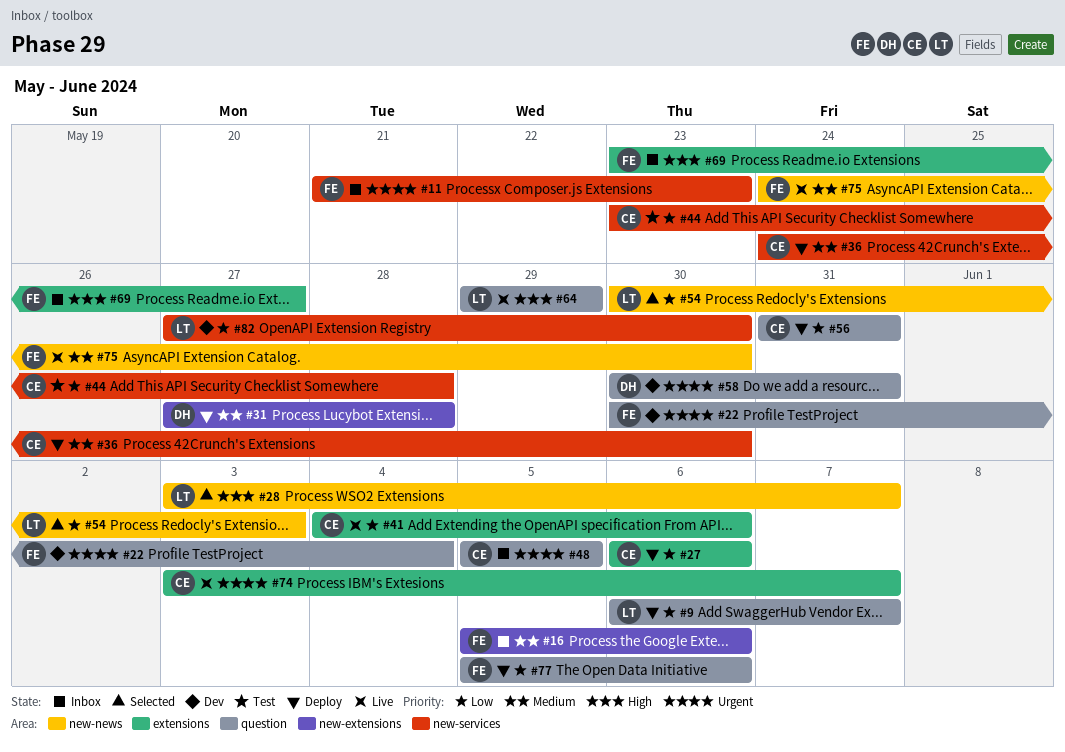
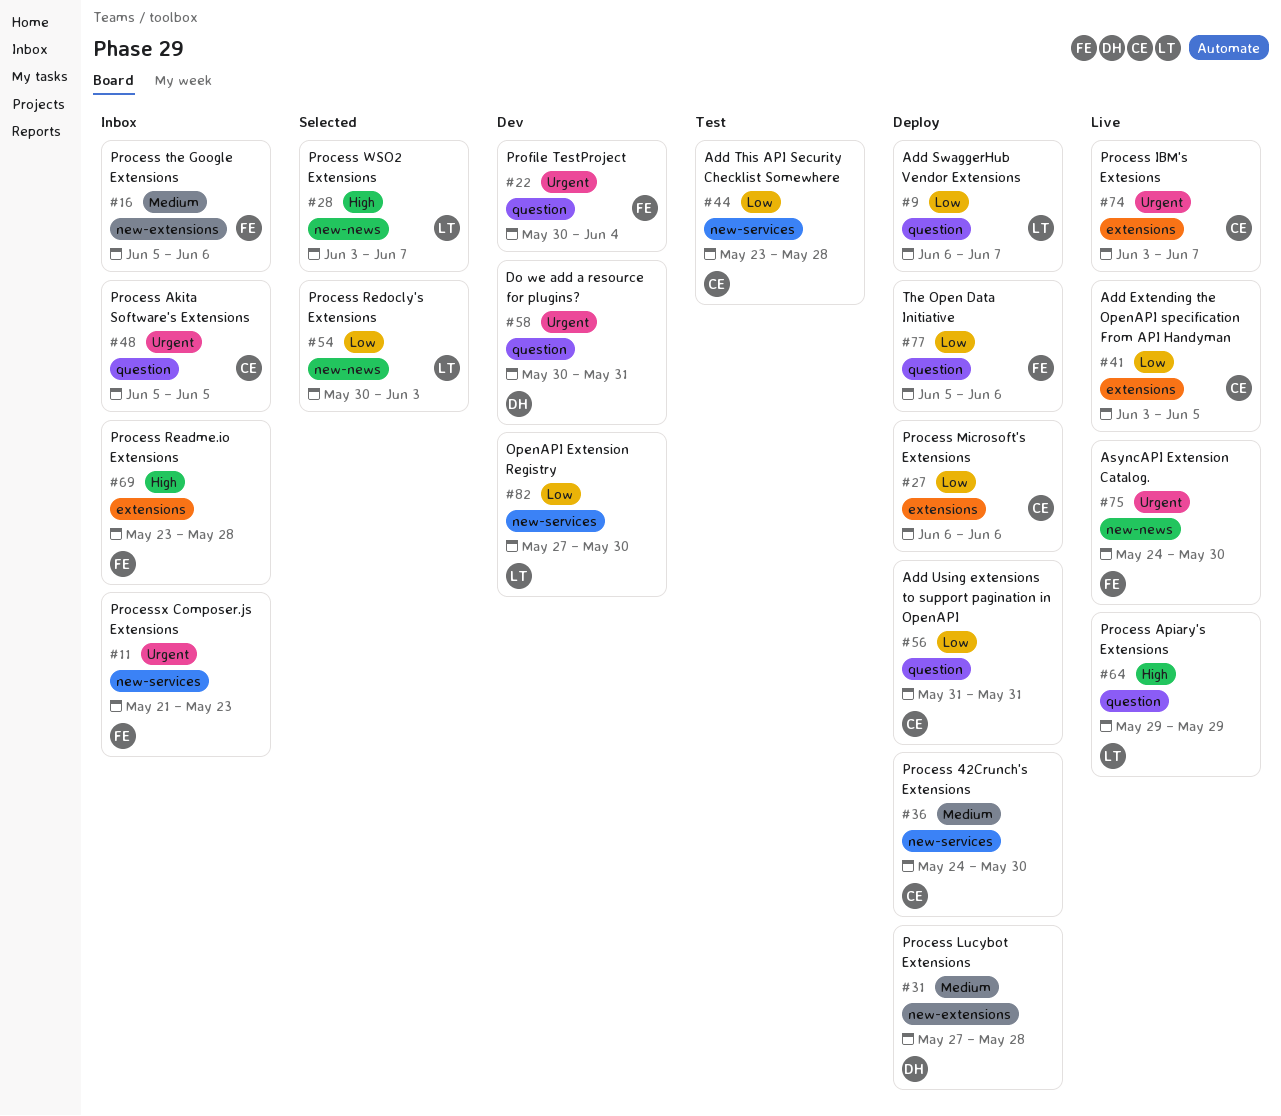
#41, start: Jun 4 -> Jun 3
#41, due: Jun 6 -> Jun 5
#69, due: May 27 -> May 28
#75, priority: Medium -> Urgent

